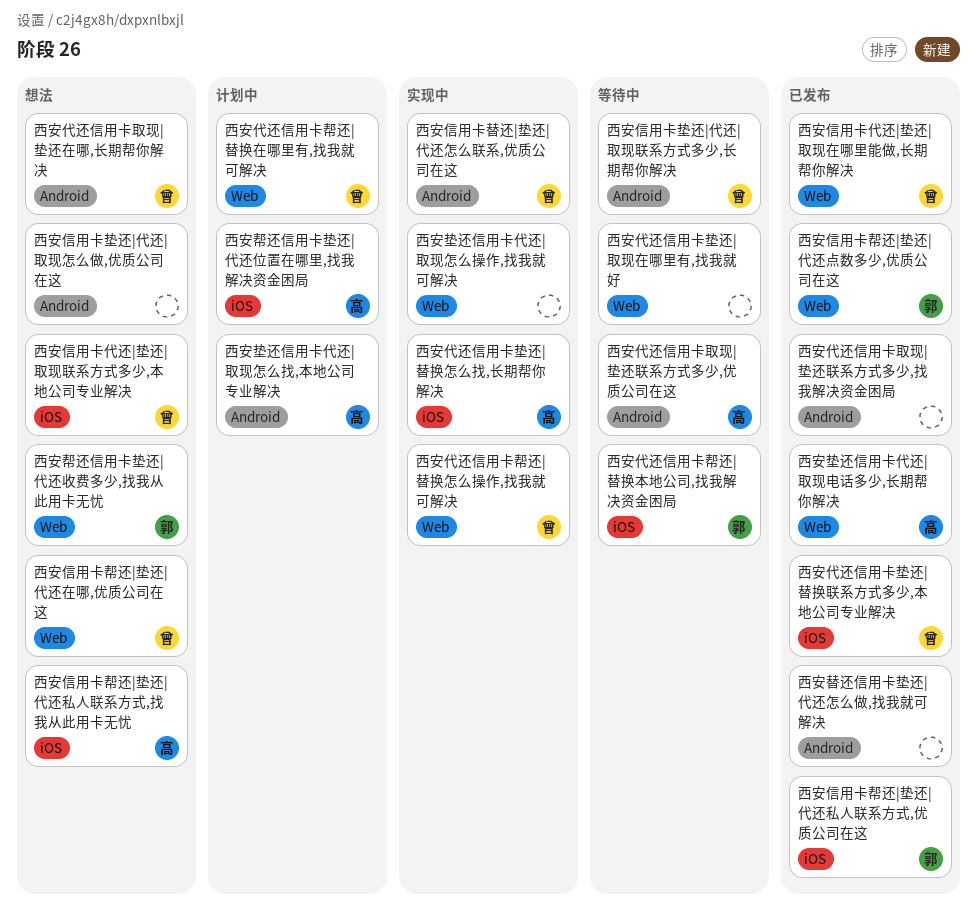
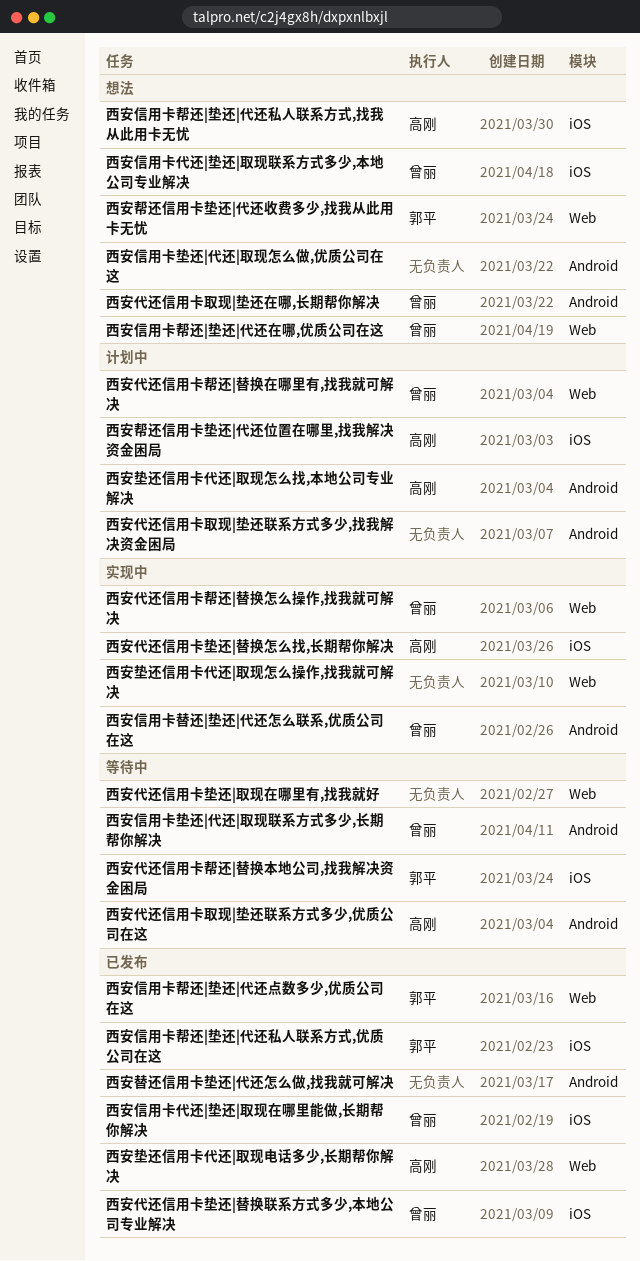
西安代还信用卡取现|垫还联系方式多少,找我解决资金困局, status: 已发布 -> 计划中
西安信用卡代还|垫还|取现在哪里能做,长期帮你解决, label: Web -> iOS

